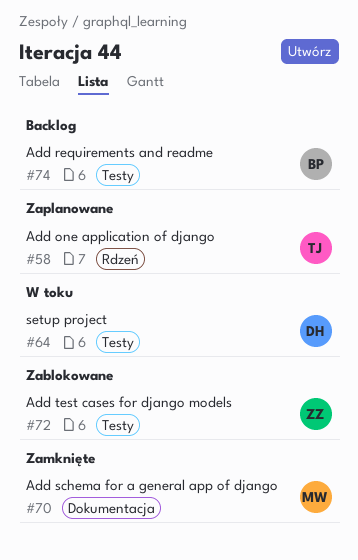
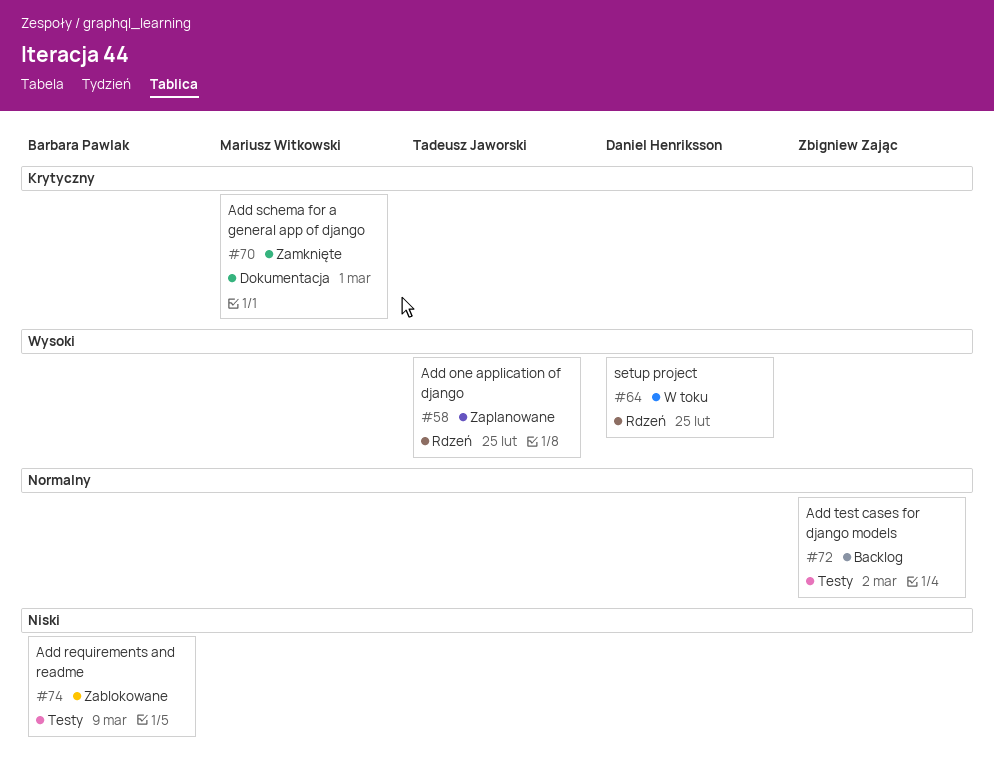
#64, label: Testy -> Rdzeń
#72, status: Zablokowane -> Backlog
#74, status: Backlog -> Zablokowane

